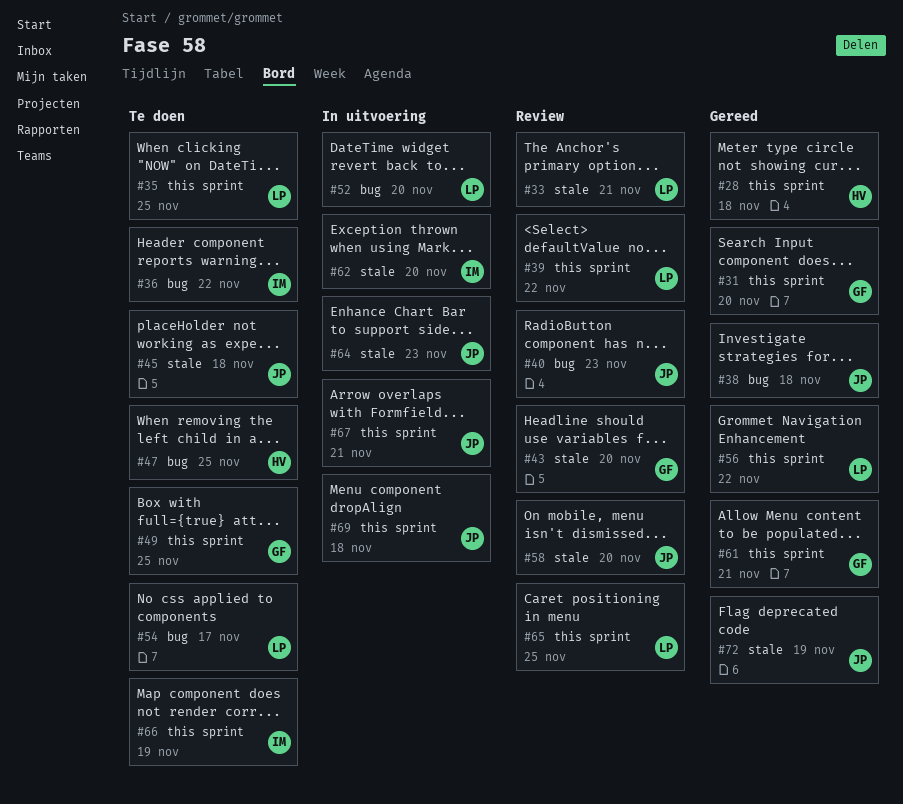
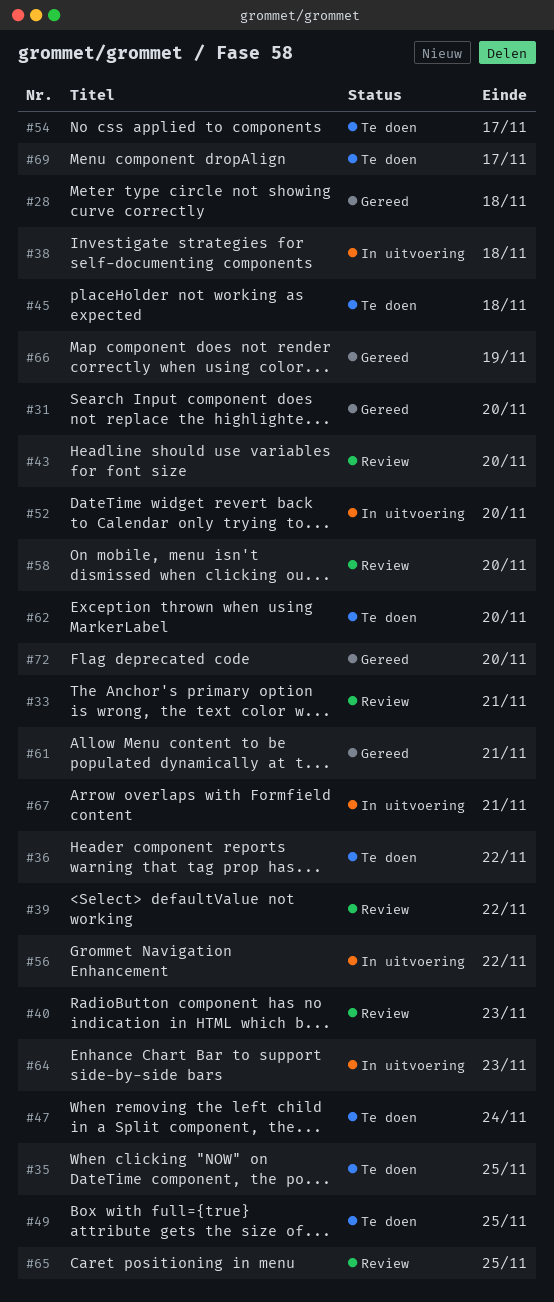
#38, status: Gereed -> In uitvoering
#47, due: Nov 25 -> Nov 24
#56, status: Gereed -> In uitvoering
#62, status: In uitvoering -> Te doen
#66, status: Te doen -> Gereed
#69, status: In uitvoering -> Te doen
#69, due: Nov 18 -> Nov 17
#72, due: Nov 19 -> Nov 20

